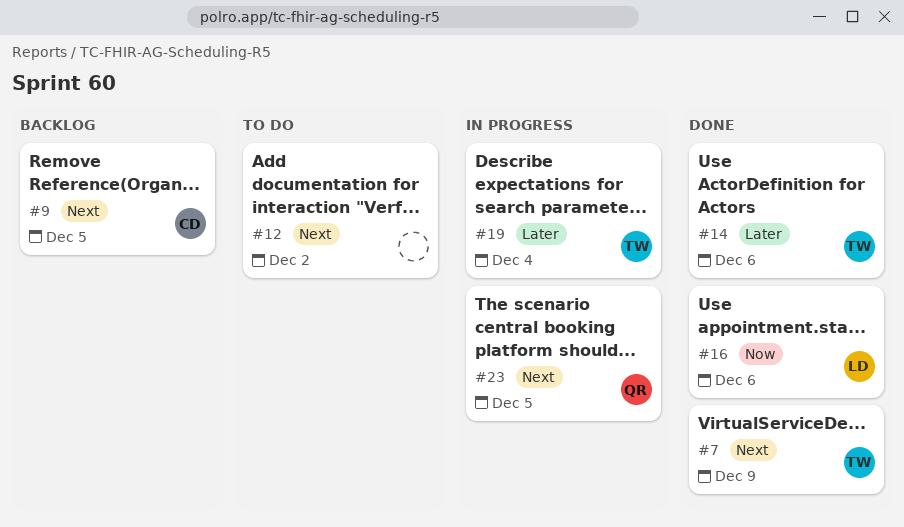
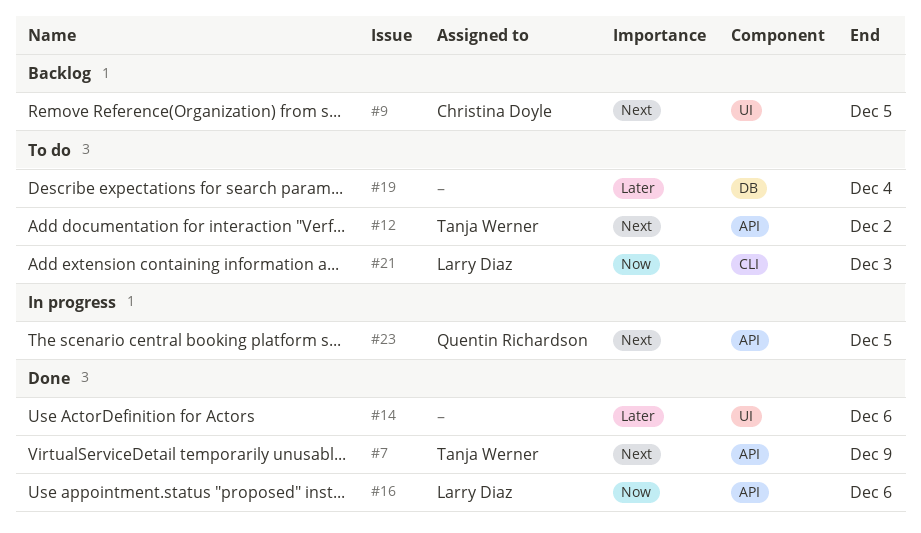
#12, owner: none -> Tanja Werner
#14, owner: Tanja Werner -> none
#19, status: In progress -> To do
#19, owner: Tanja Werner -> none
#21: none -> present

